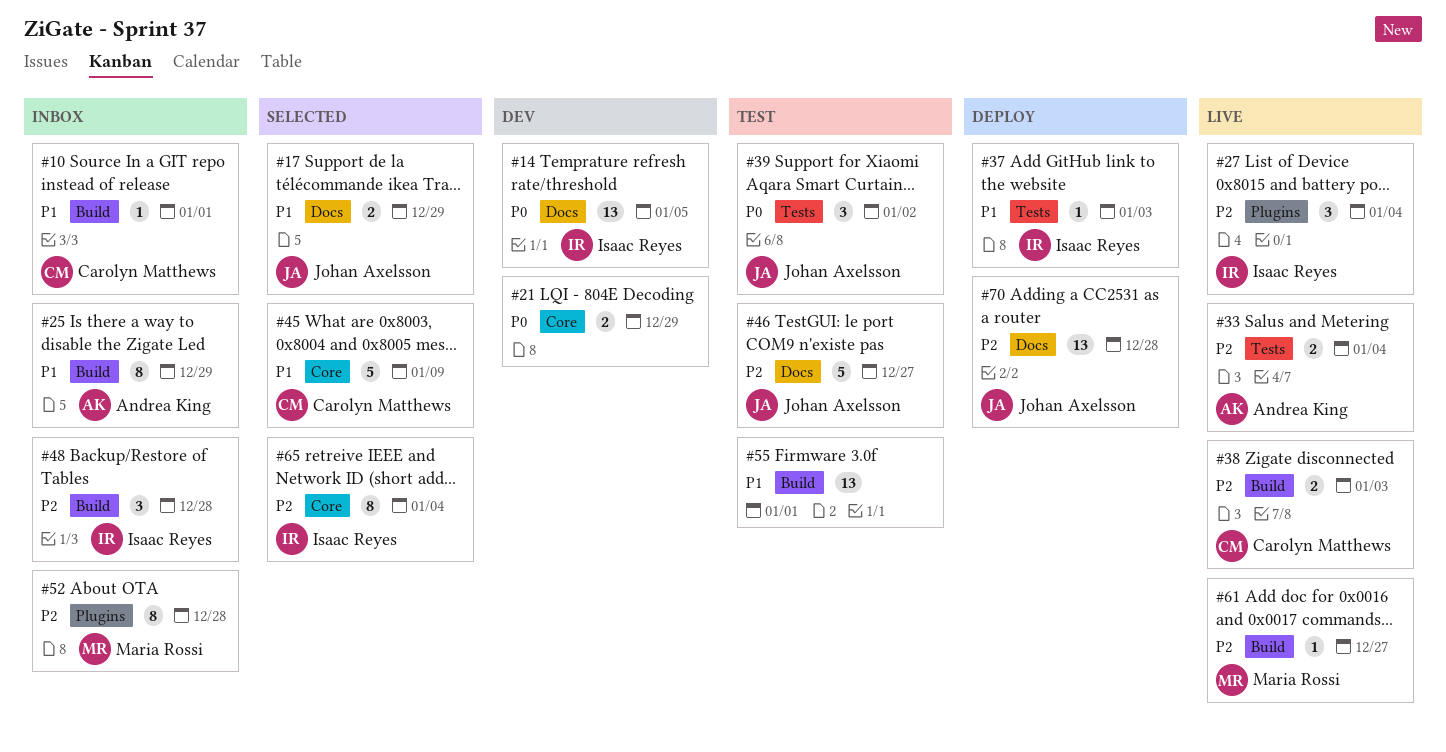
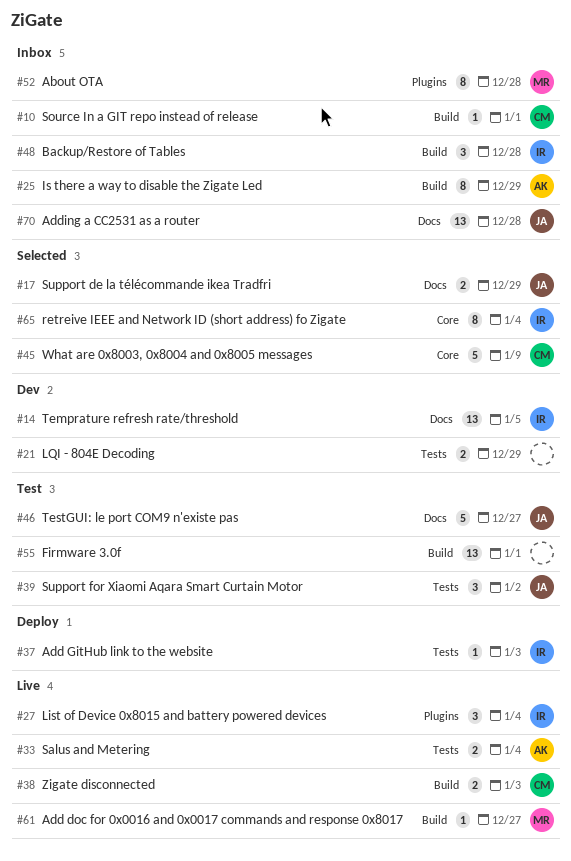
#21, label: Core -> Tests
#70, status: Deploy -> Inbox

